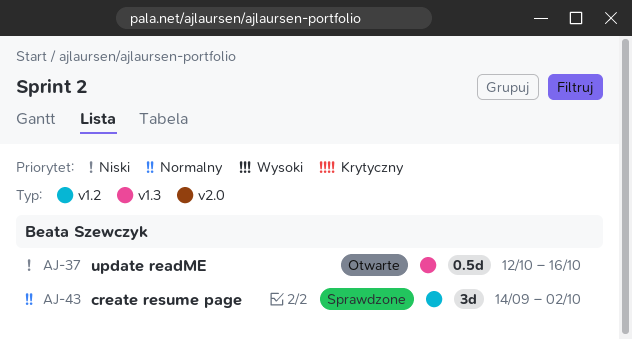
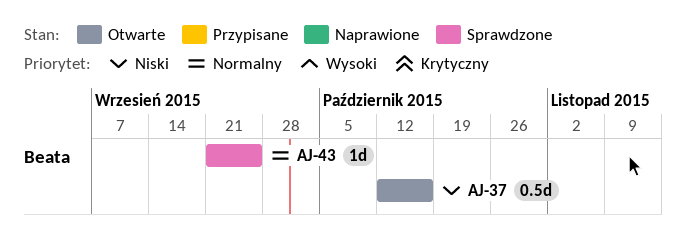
AJ-43, estimate: 3d -> 1d
AJ-43, start: Sep 14 -> Sep 21
AJ-43, due: Oct 2 -> Sep 25

